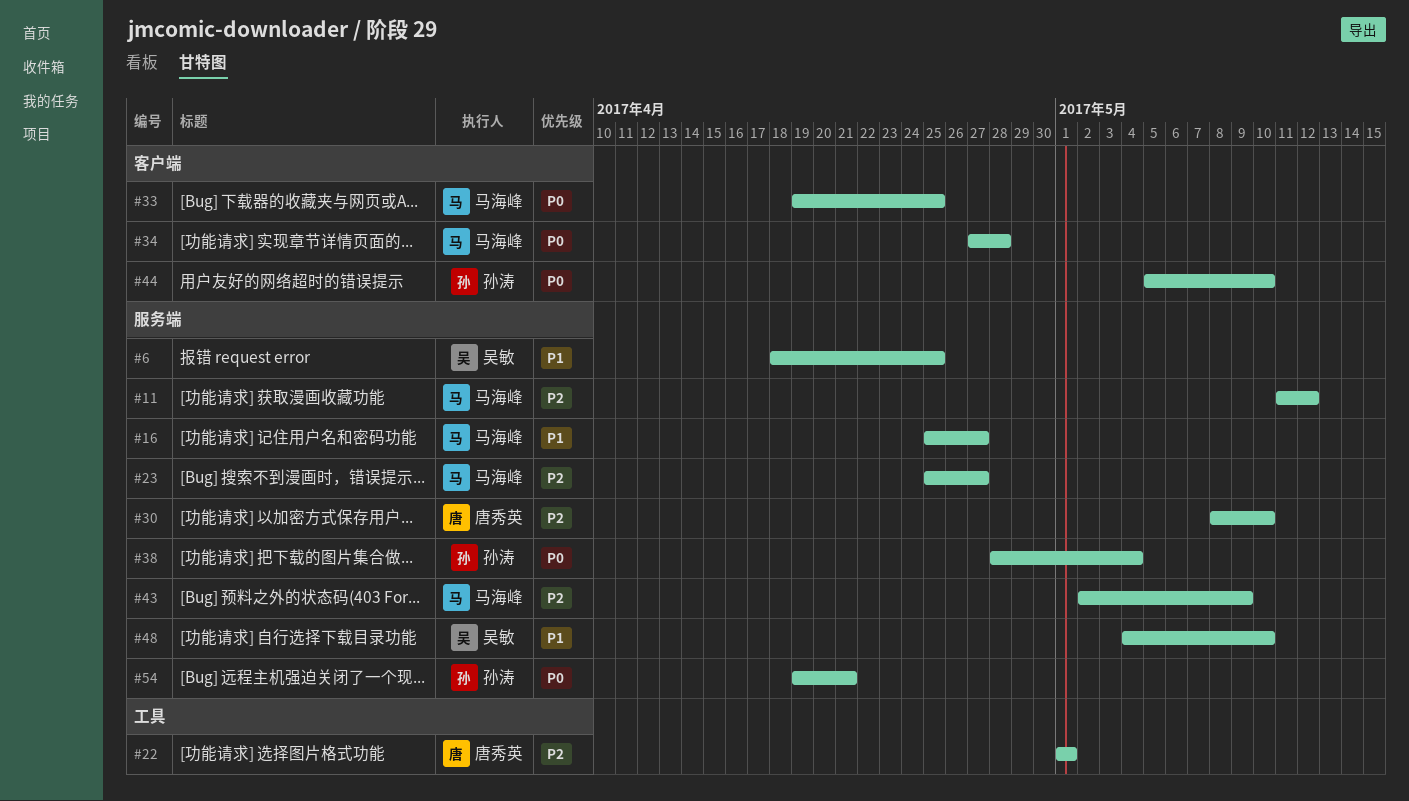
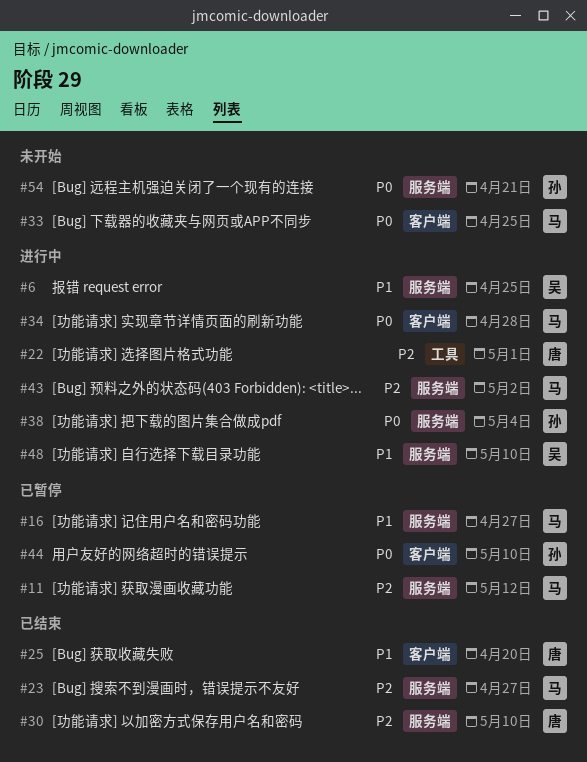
#25: none -> present
#43, due: May 9 -> May 2

